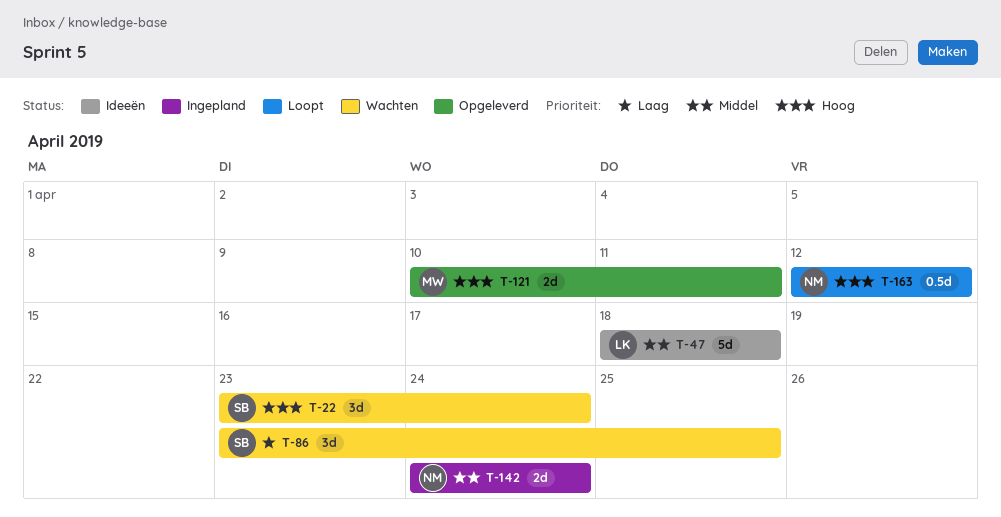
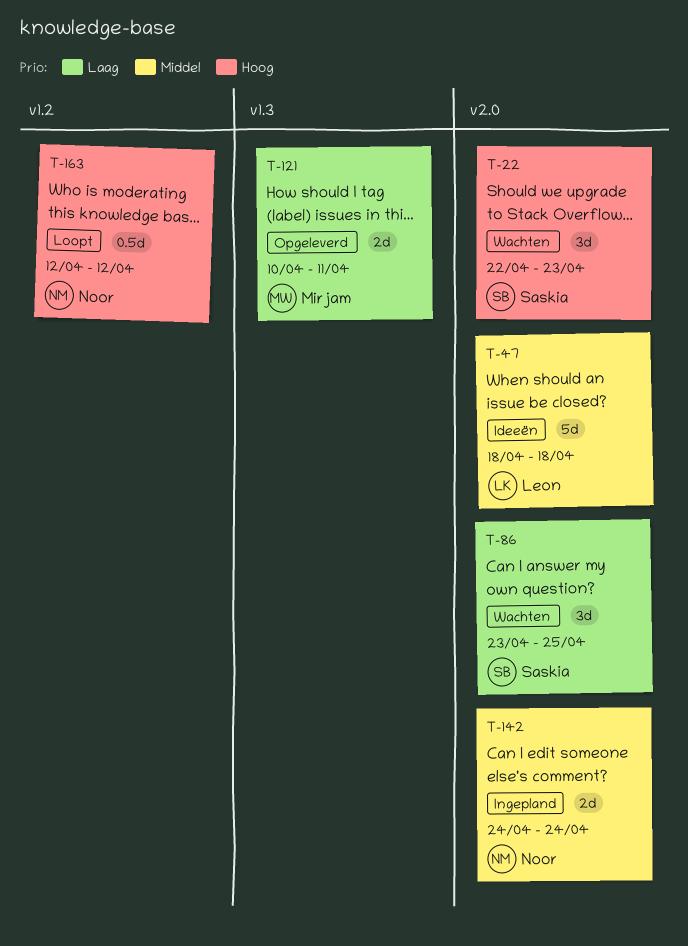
T-22, start: Apr 23 -> Apr 22
T-22, due: Apr 24 -> Apr 23
T-121, priority: Hoog -> Laag

